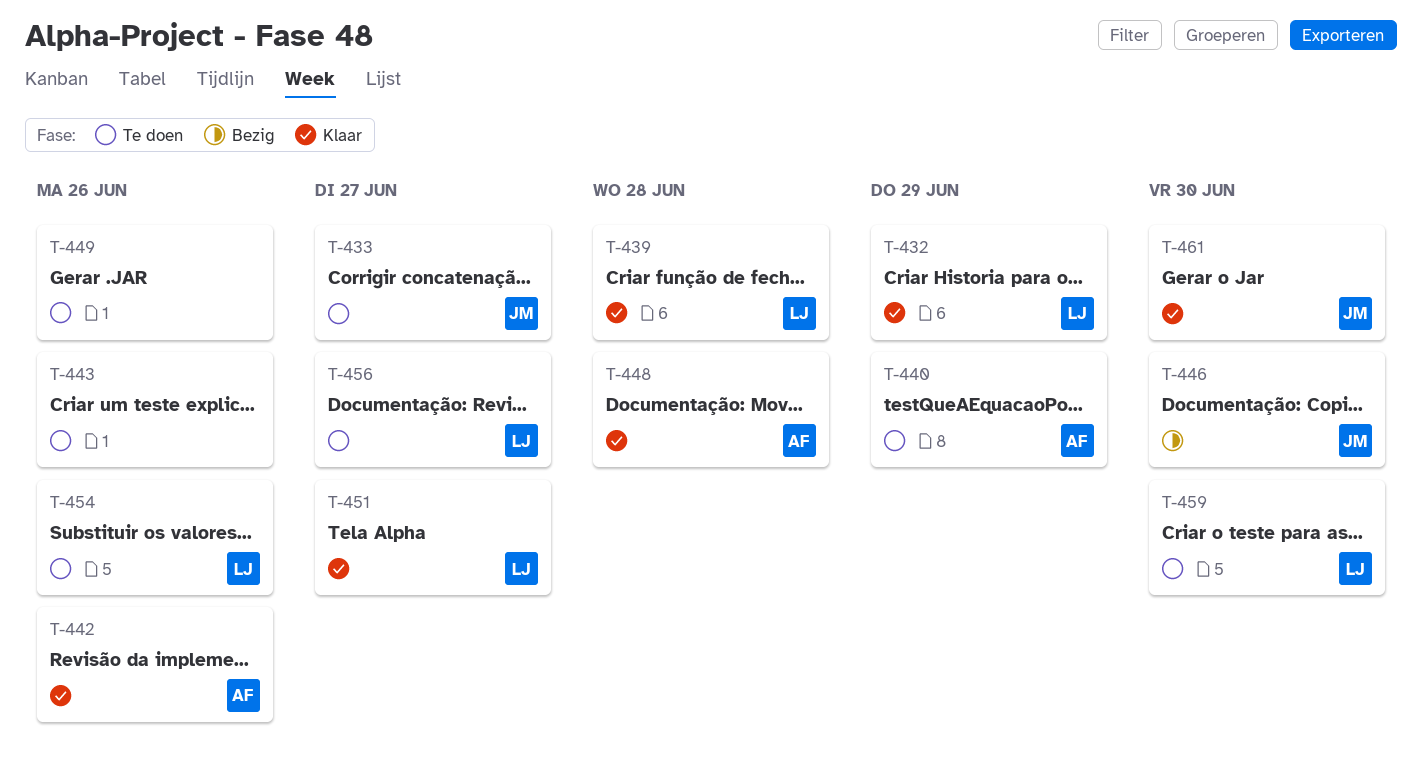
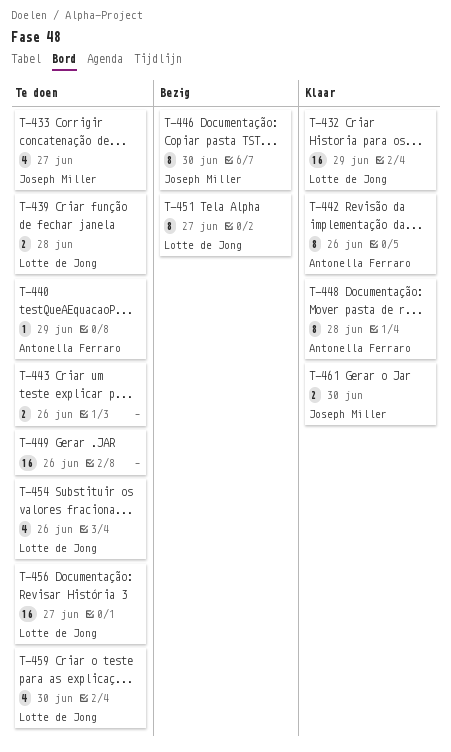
T-439, status: Klaar -> Te doen
T-451, status: Klaar -> Bezig

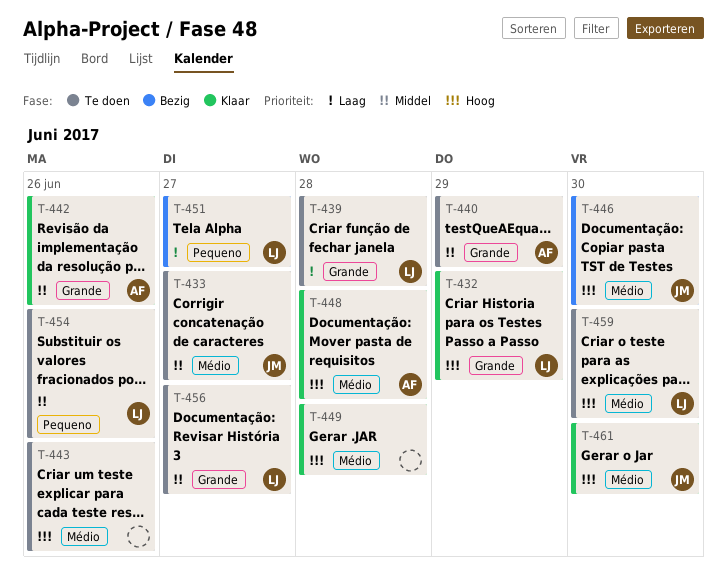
T-449, status: Te doen -> Klaar
T-449, due: Jun 26 -> Jun 28

